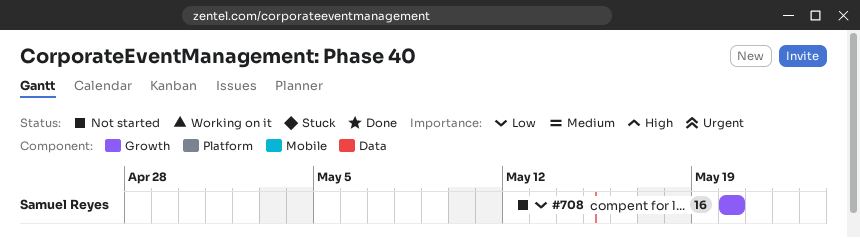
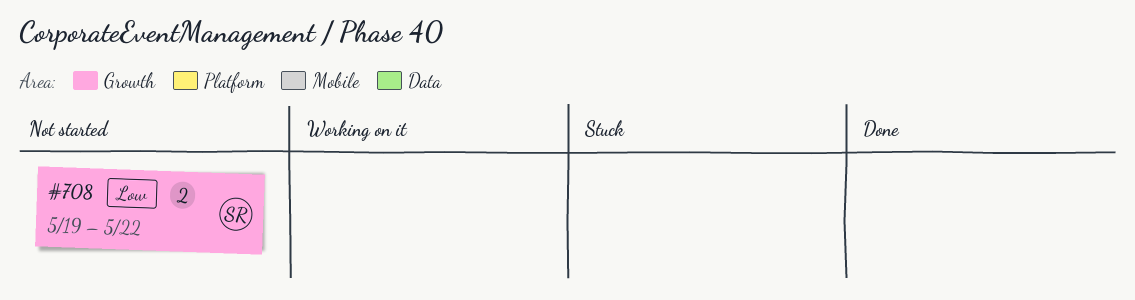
#708, estimate: 16 -> 2
#708, start: May 20 -> May 19
#708, due: May 20 -> May 22

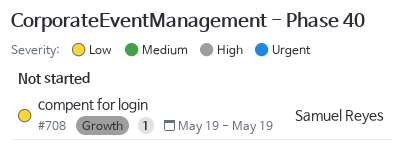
#708, estimate: 2 -> 1
#708, due: May 22 -> May 19

